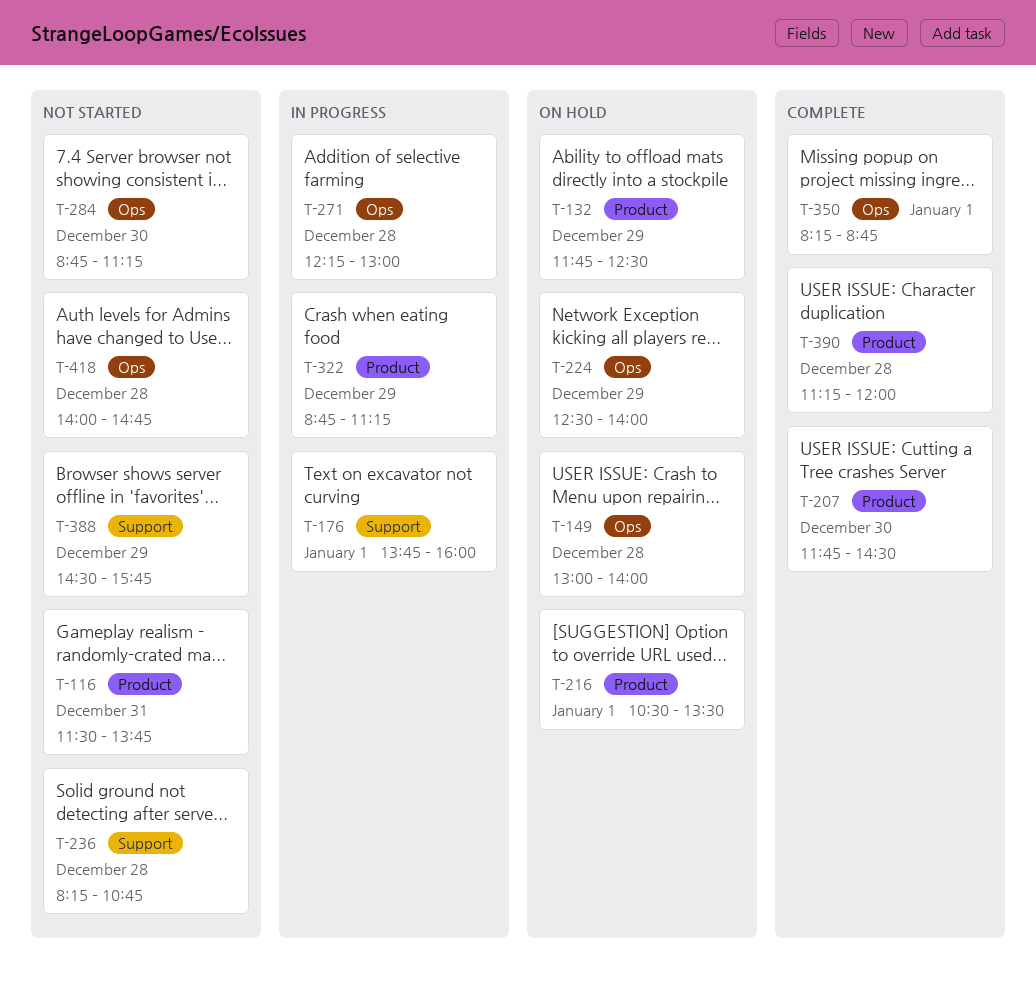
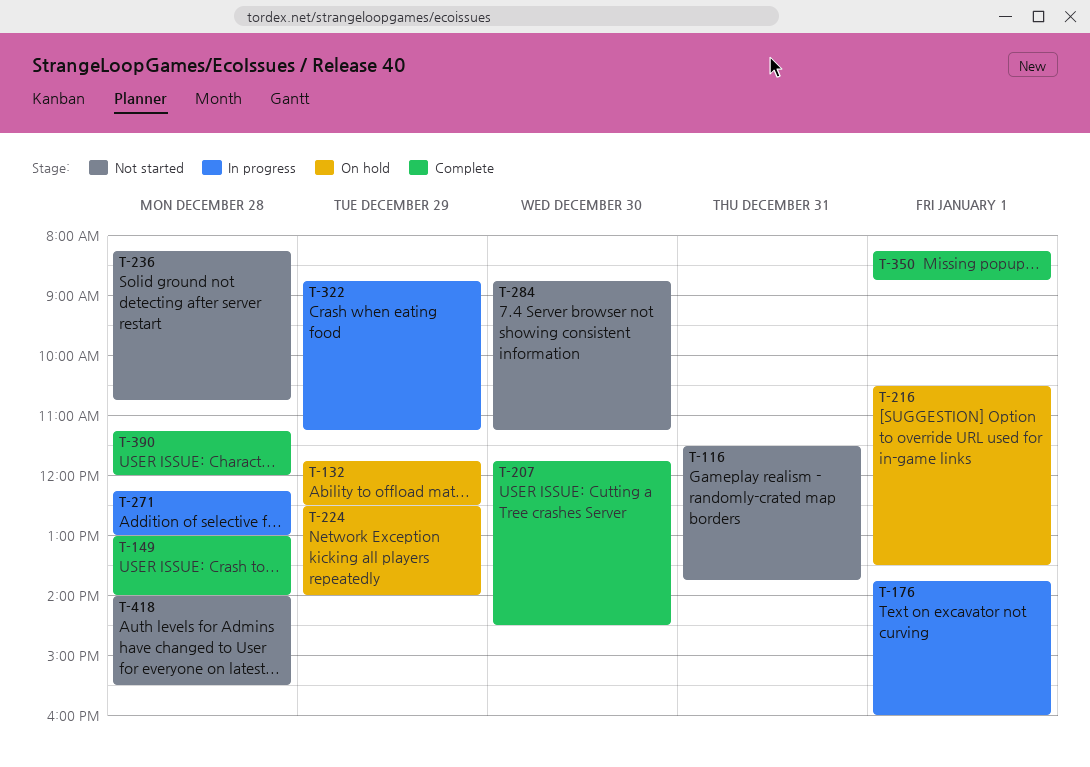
T-149, status: On hold -> Complete
T-388: present -> none
T-418, ends: 14:45 -> 15:30

